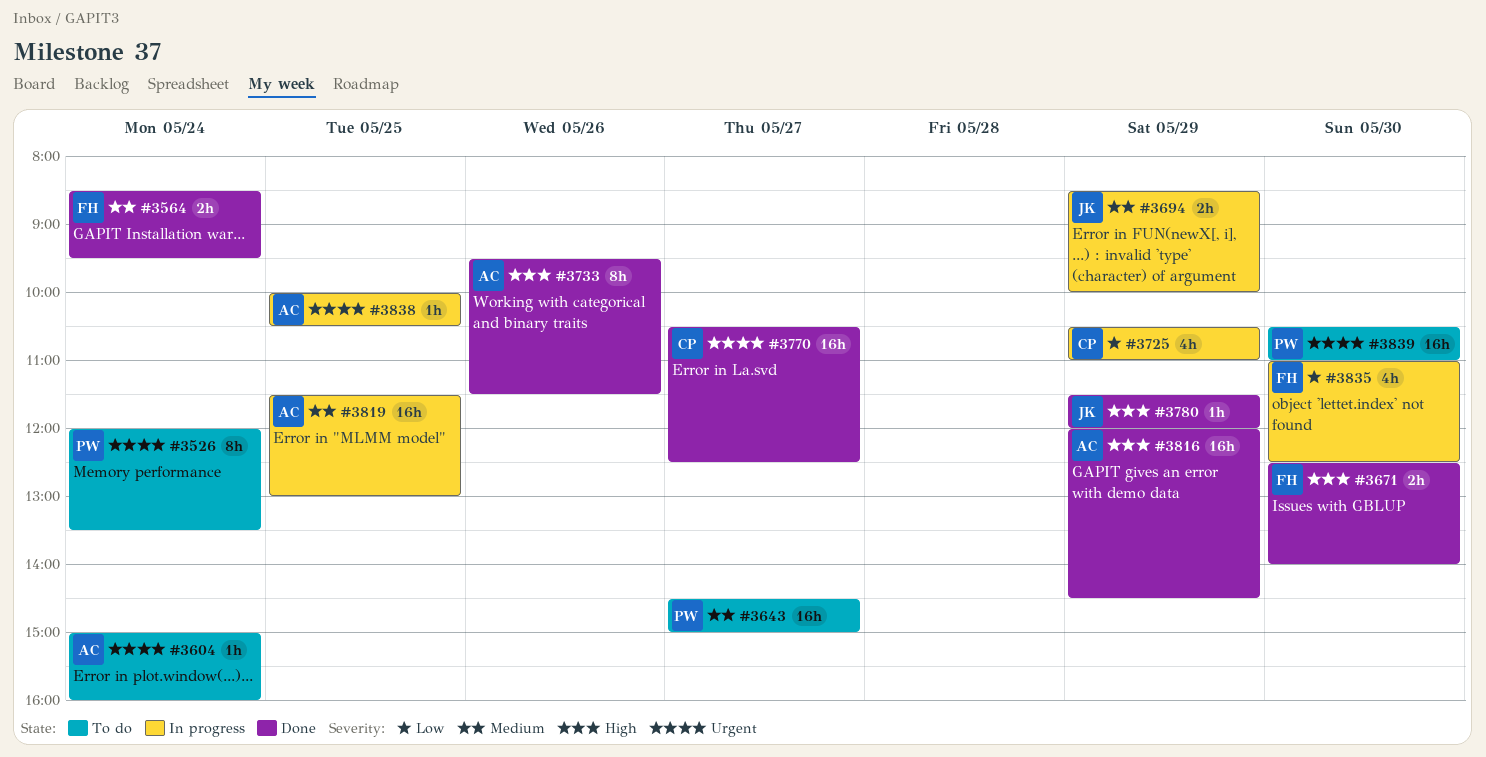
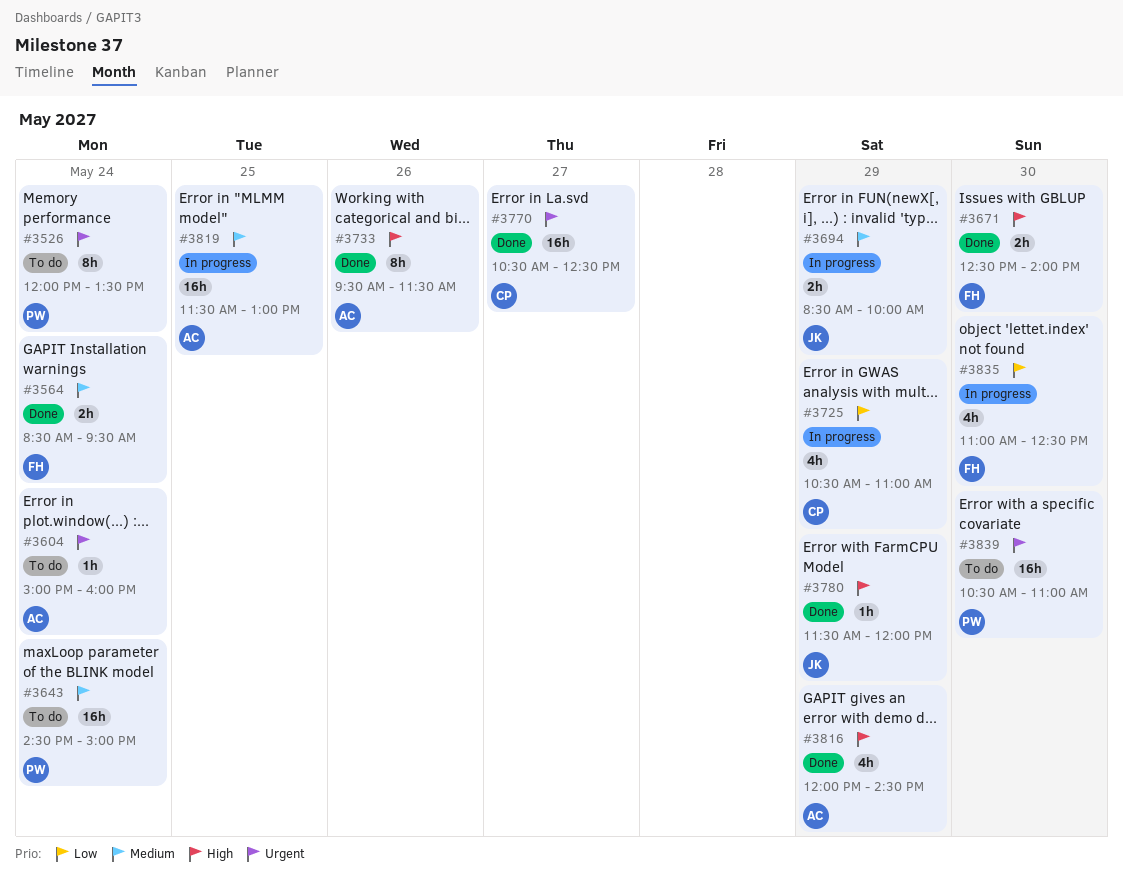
#3643, day: May 27 -> May 24
#3816, estimate: 16h -> 4h
#3838: present -> none

